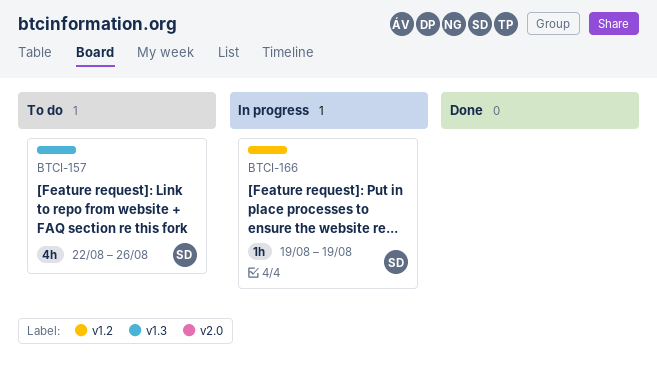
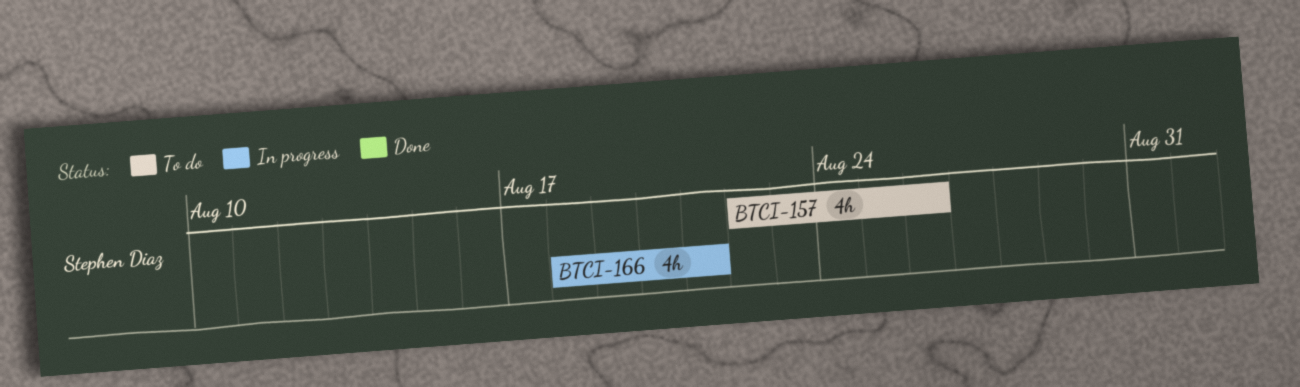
BTCI-166, estimate: 1h -> 4h
BTCI-166, start: Aug 19 -> Aug 18
BTCI-166, due: Aug 19 -> Aug 21

